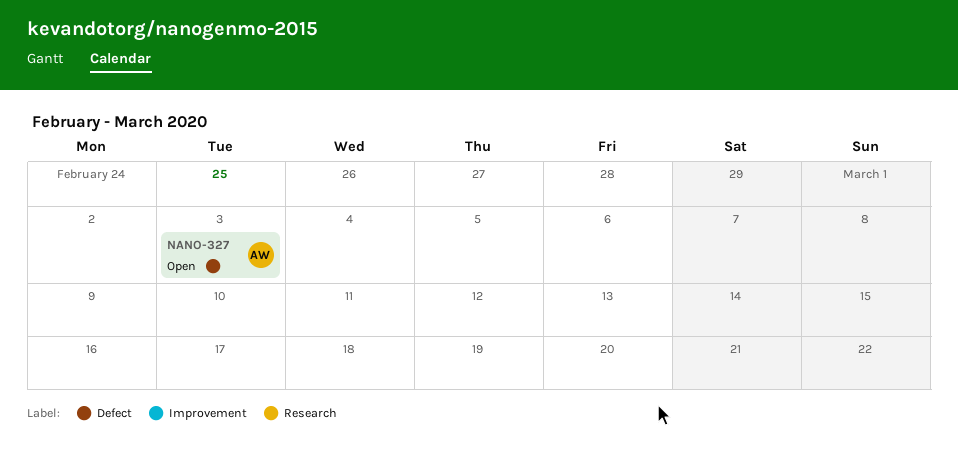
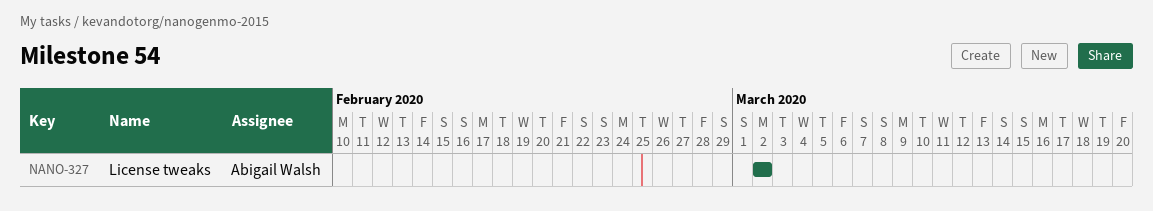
NANO-327, due: Mar 3 -> Mar 2

